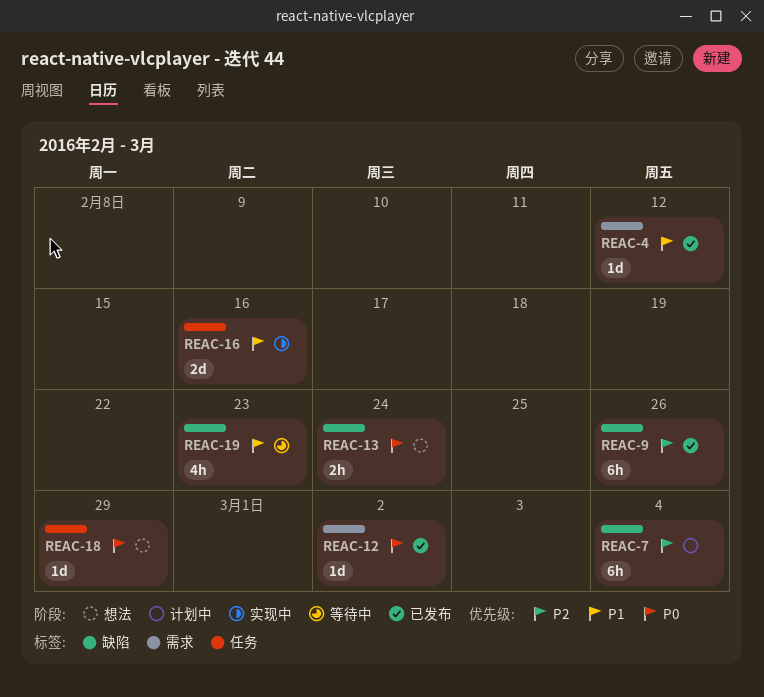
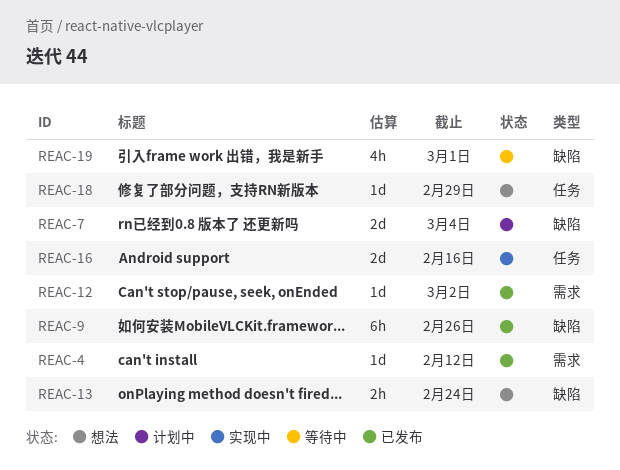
REAC-7, estimate: 6h -> 2d
REAC-19, due: Feb 23 -> Mar 1

